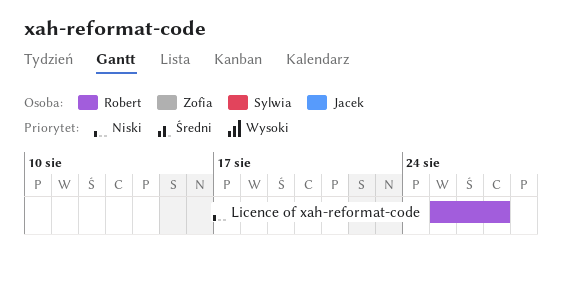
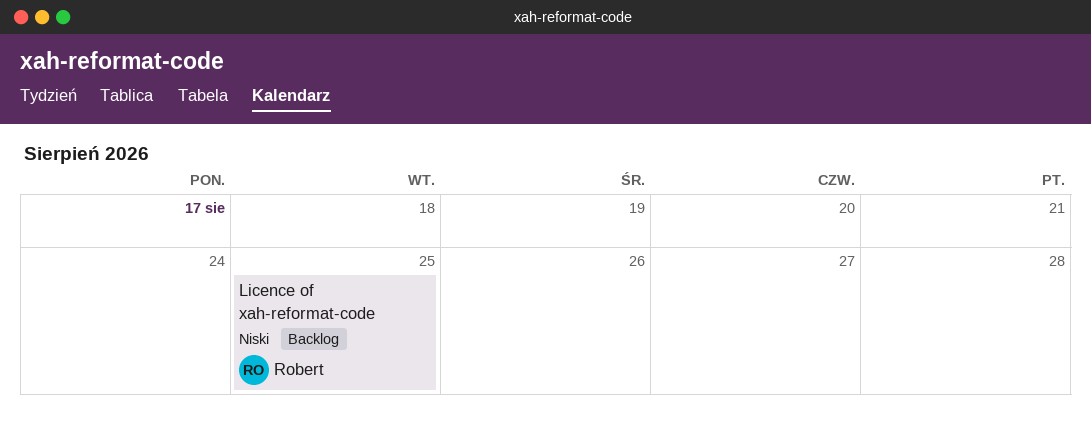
Licence of xah-reformat-code, due: Aug 27 -> Aug 25

